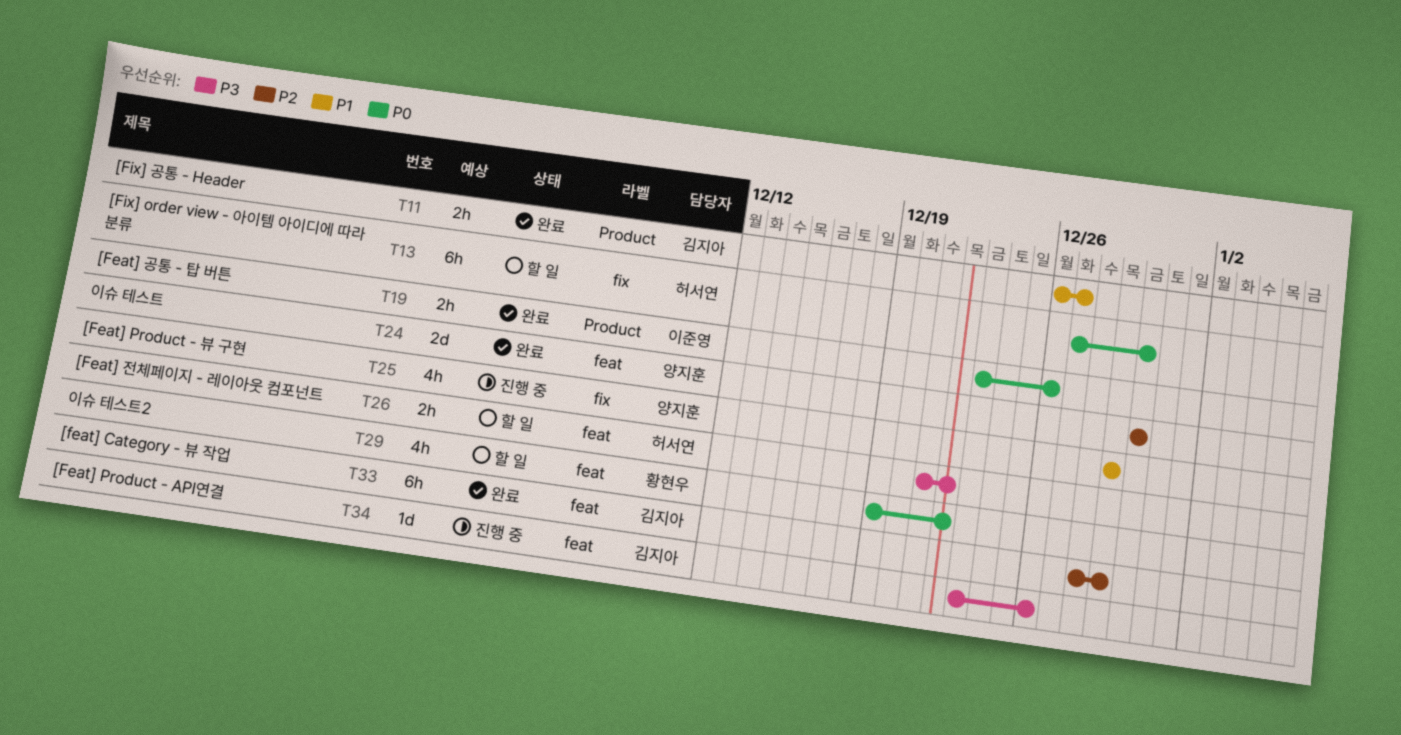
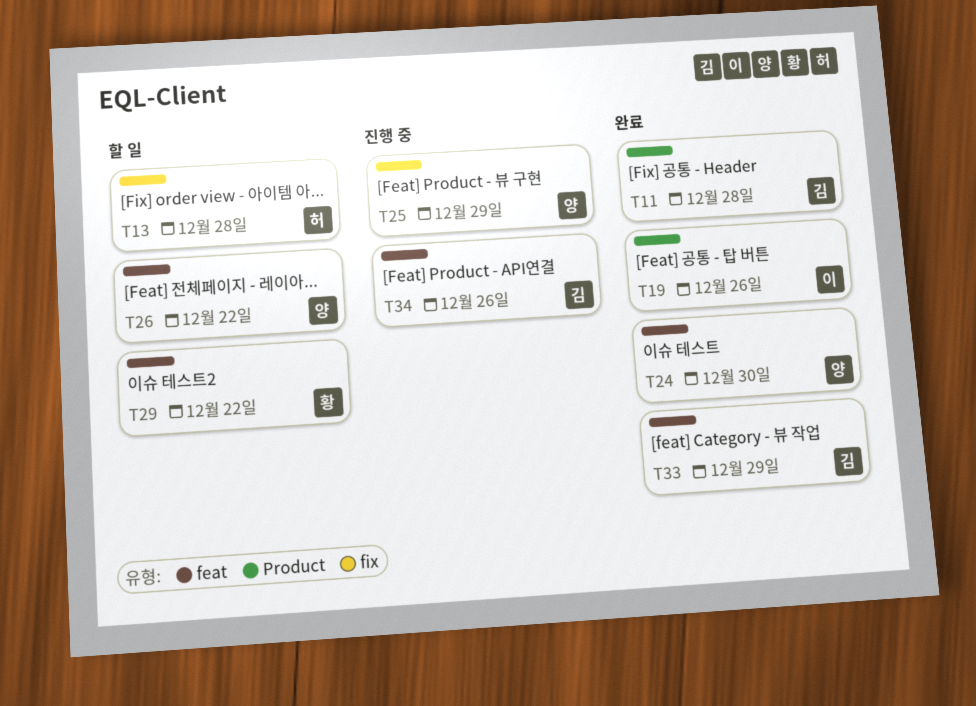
T11, due: Dec 27 -> Dec 28
T13, due: Dec 30 -> Dec 28
T26, owner: 허서연 -> 양지훈

